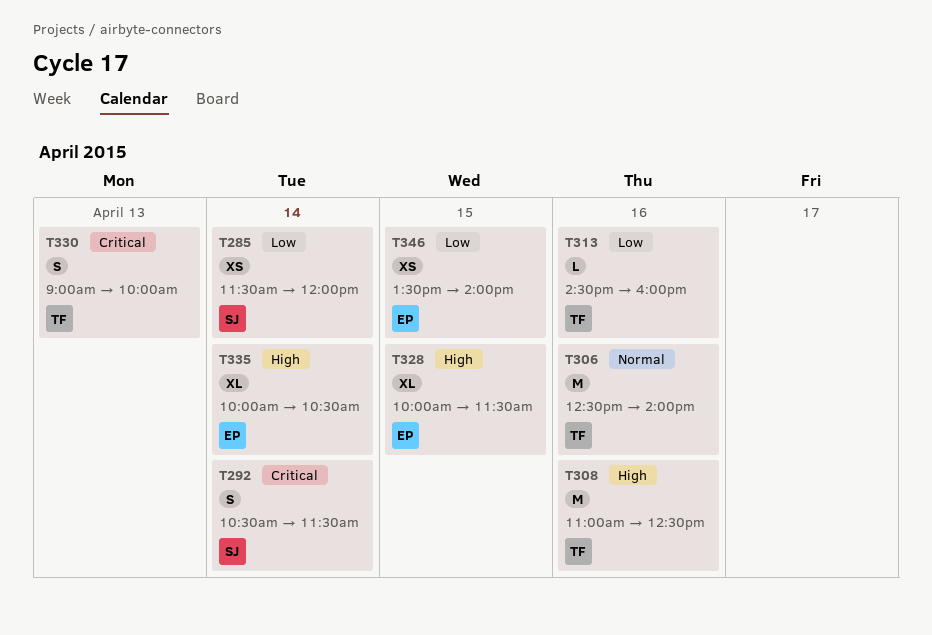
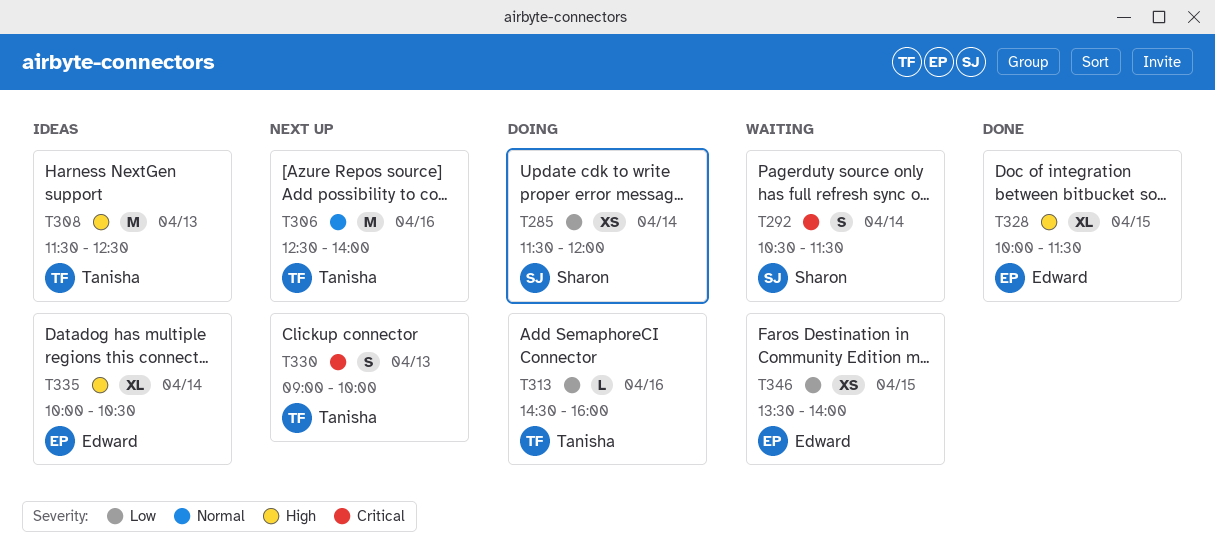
T308, day: Apr 16 -> Apr 13
T308, begins: 11:00 -> 11:30

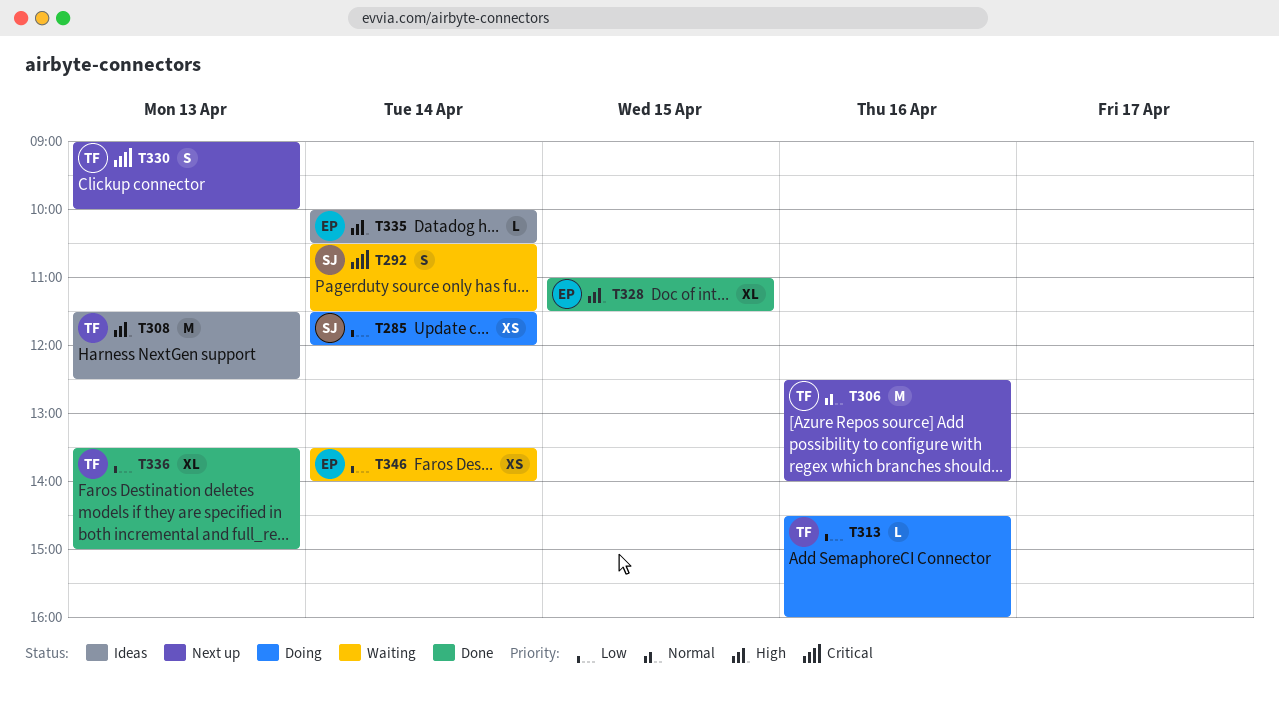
T328, begins: 10:00 -> 11:00
T335, estimate: XL -> L
T336: none -> present
T346, day: Apr 15 -> Apr 14

